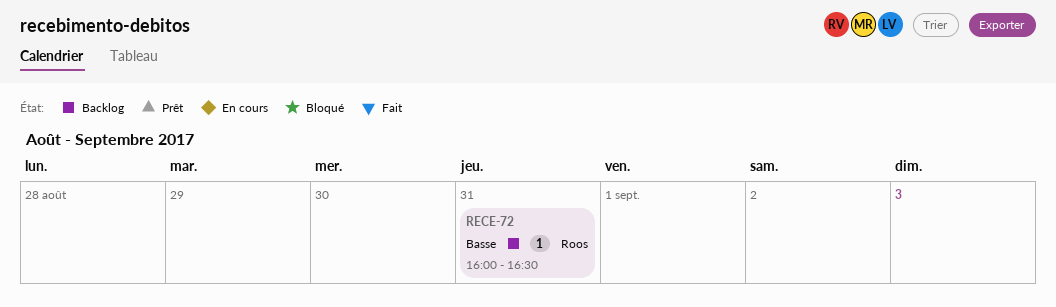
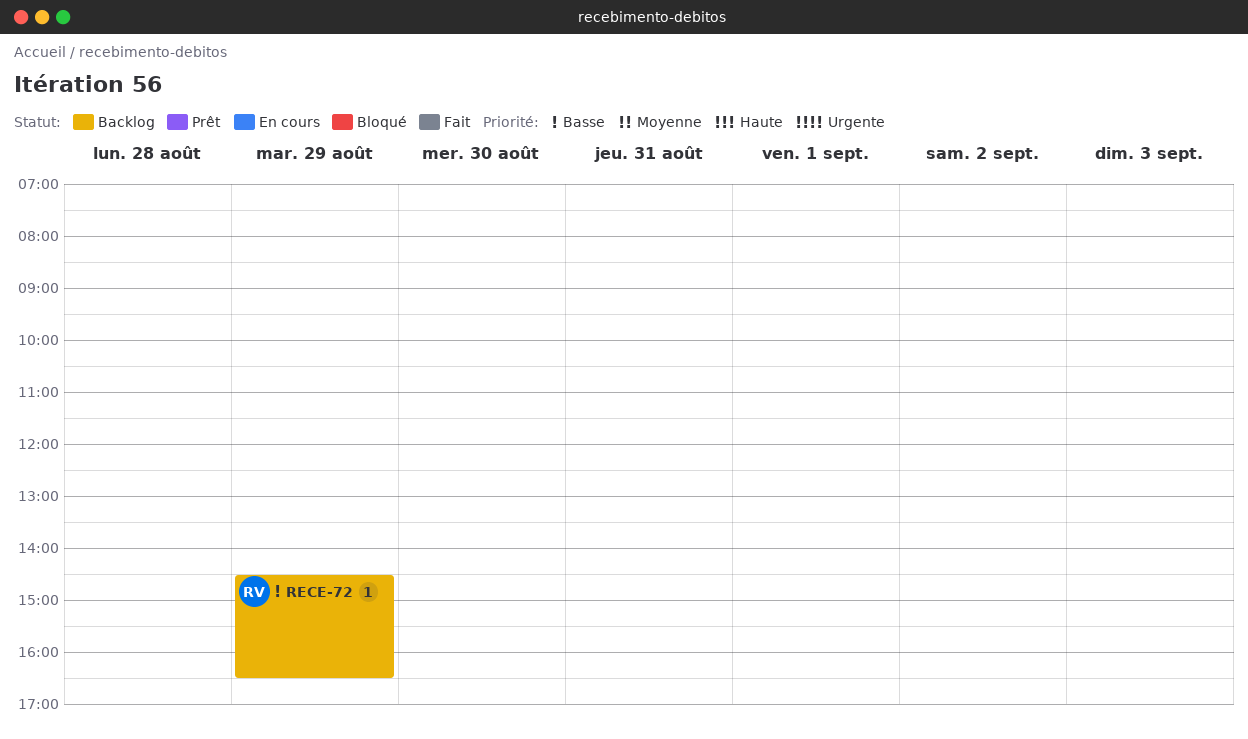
RECE-72, day: Aug 31 -> Aug 29
RECE-72, begins: 16:00 -> 14:30

